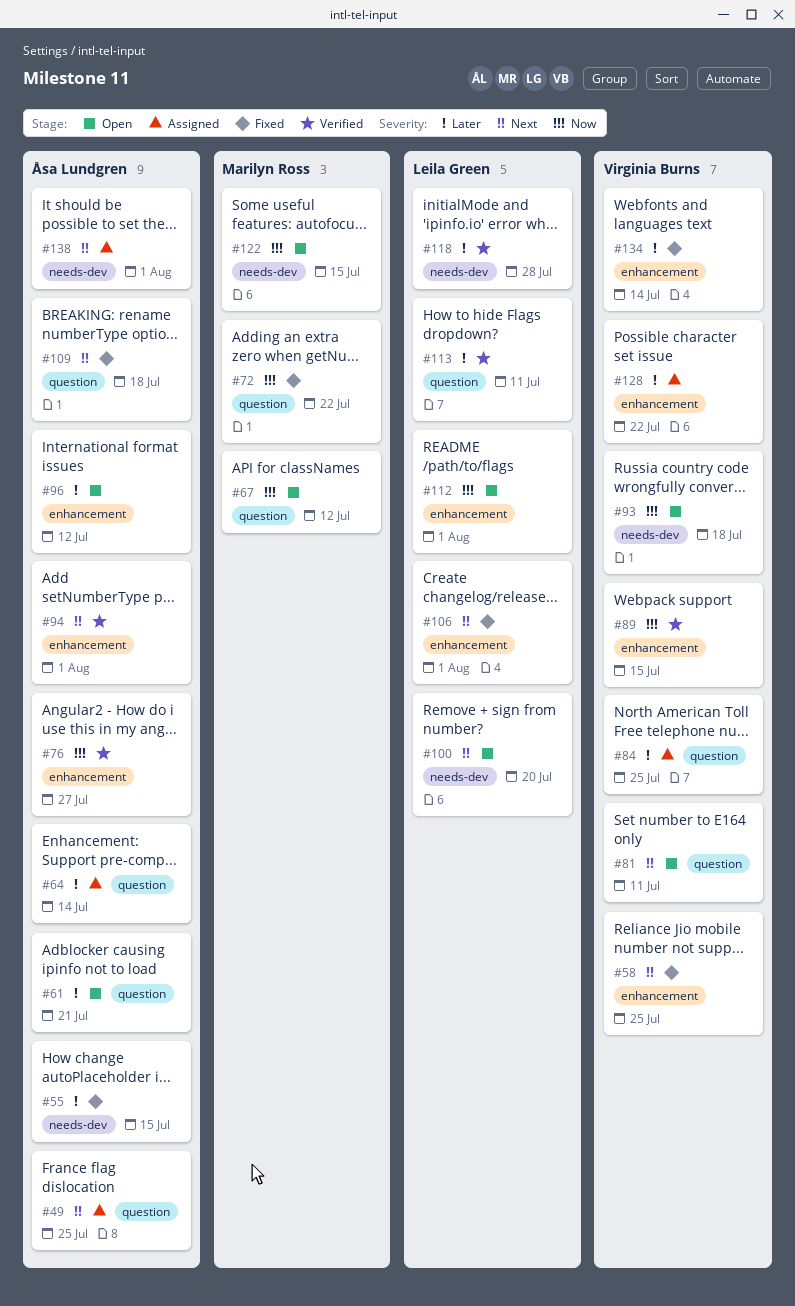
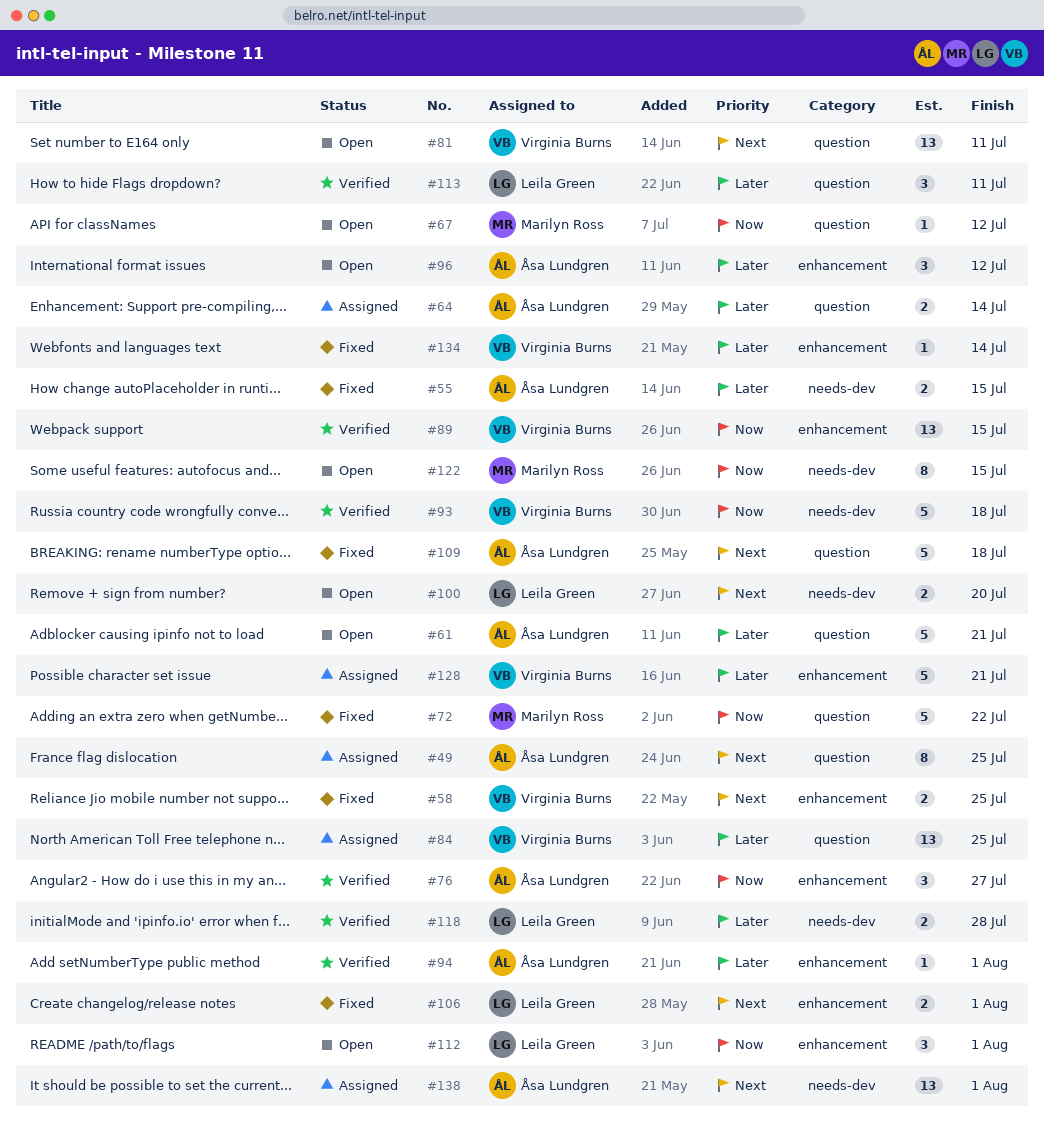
#93, status: Open -> Verified
#94, priority: Next -> Later
#128, due: Jul 22 -> Jul 21

